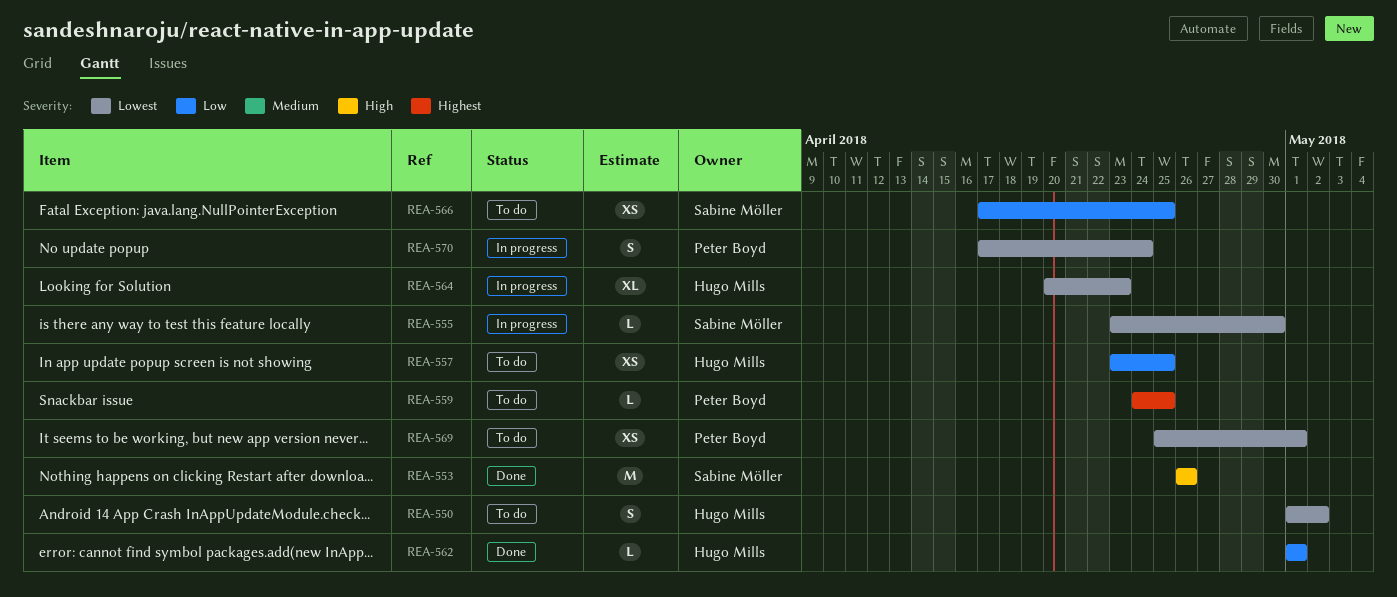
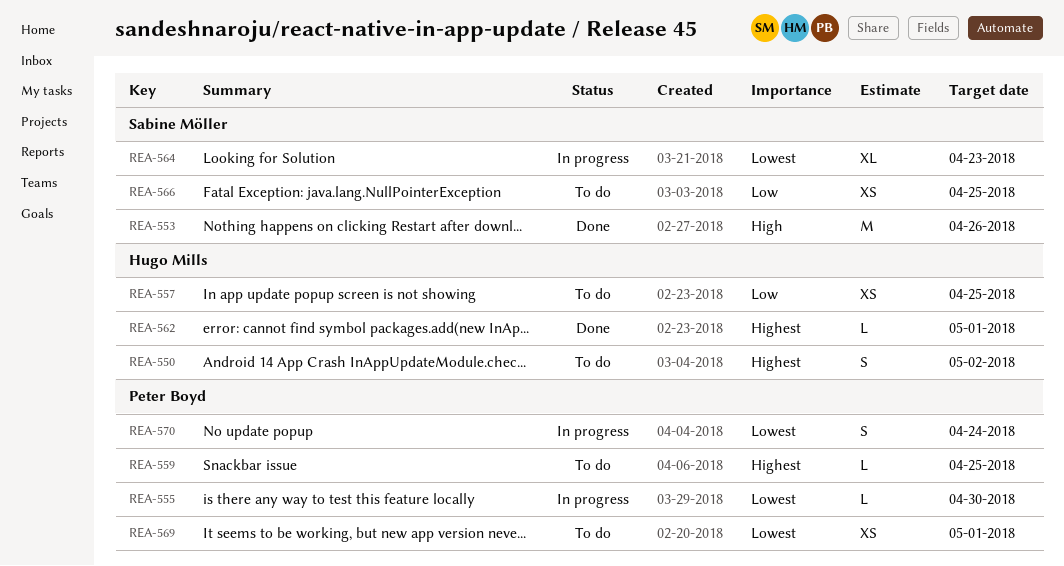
REA-550, priority: Lowest -> Highest
REA-555, owner: Sabine Möller -> Peter Boyd
REA-562, priority: Low -> Highest
REA-564, owner: Hugo Mills -> Sabine Möller

